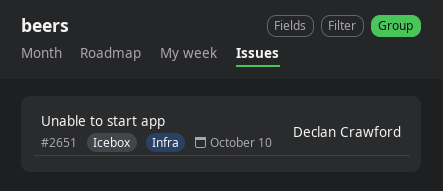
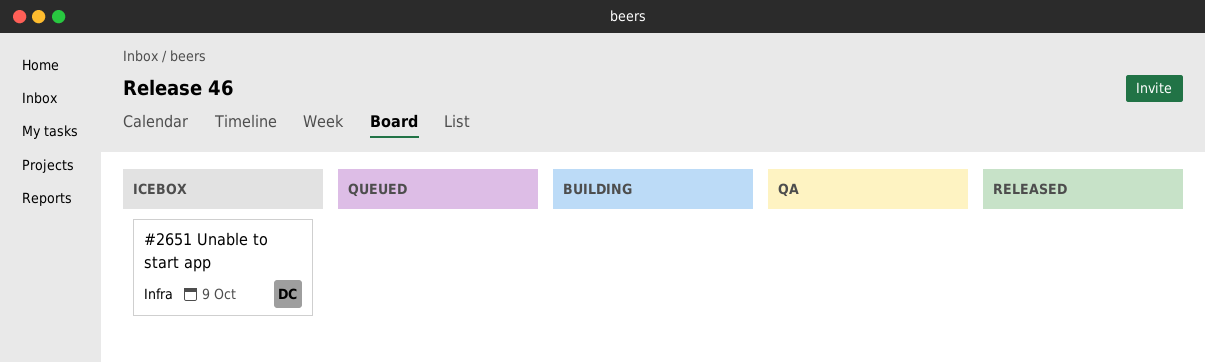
#2651, due: Oct 10 -> Oct 9

